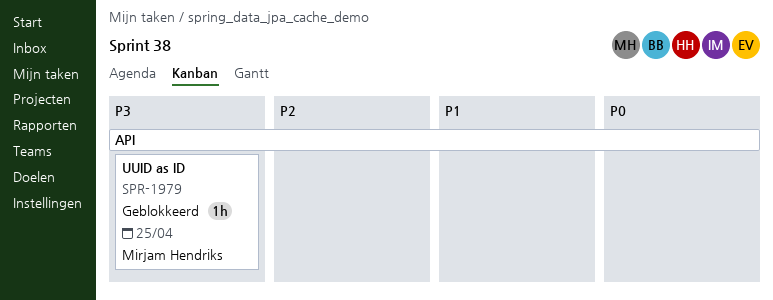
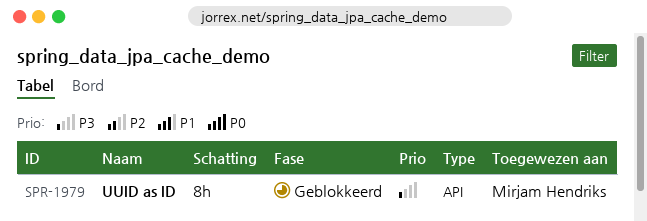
SPR-1979, estimate: 1h -> 8h

